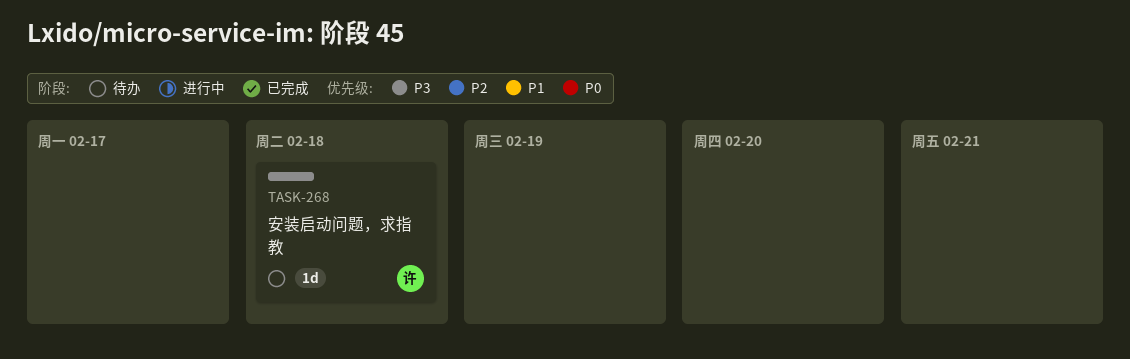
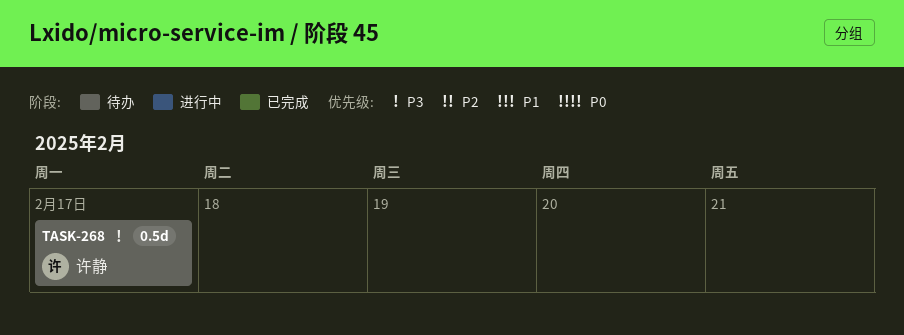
TASK-268, estimate: 1d -> 0.5d
TASK-268, due: Feb 18 -> Feb 17

